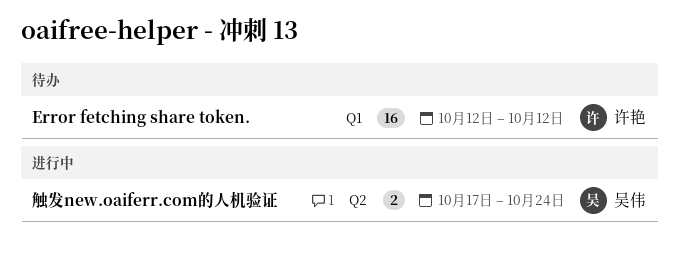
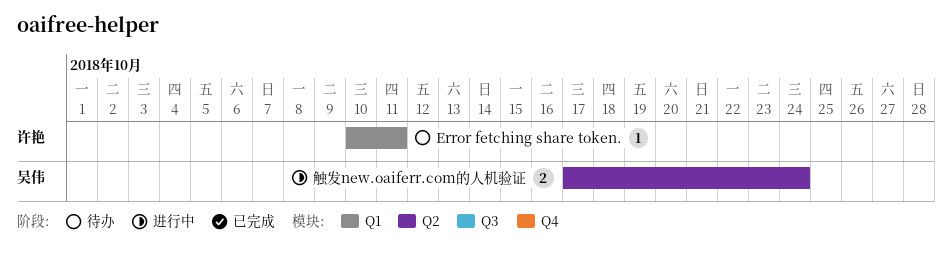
Error fetching share token., estimate: 16 -> 1
Error fetching share token., start: Oct 12 -> Oct 10
Error fetching share token., due: Oct 12 -> Oct 11

